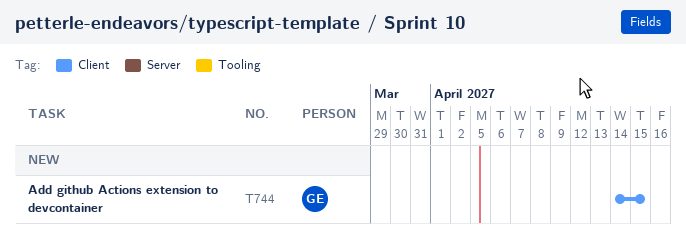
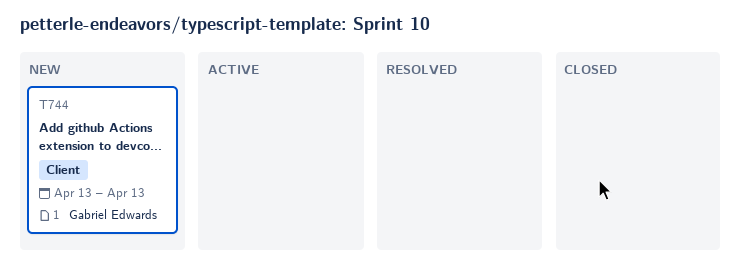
T744, start: Apr 14 -> Apr 13
T744, due: Apr 15 -> Apr 13

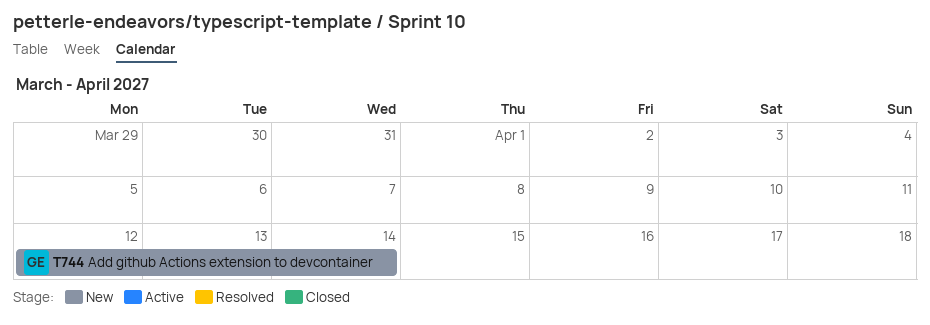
T744, start: Apr 13 -> Apr 12
T744, due: Apr 13 -> Apr 14

